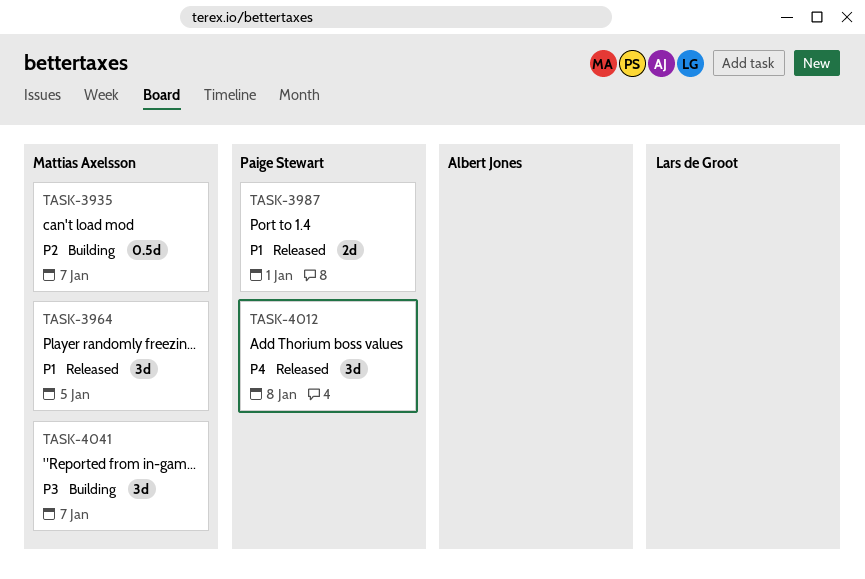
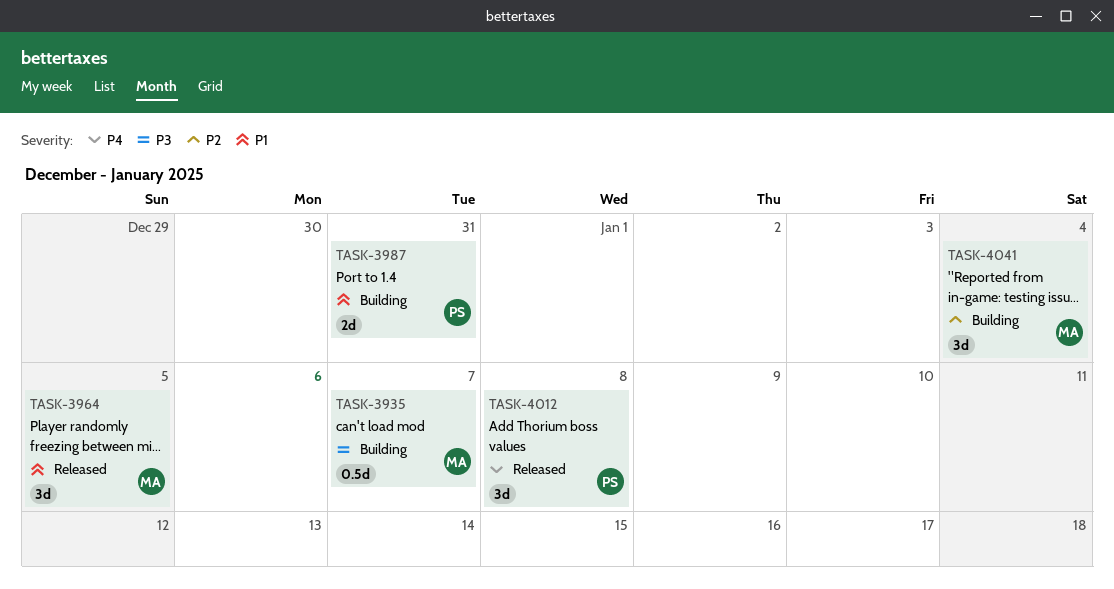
TASK-3935, priority: P2 -> P3
TASK-3987, status: Released -> Building
TASK-3987, due: Jan 1 -> Dec 31
TASK-4041, priority: P3 -> P2
TASK-4041, due: Jan 7 -> Jan 4

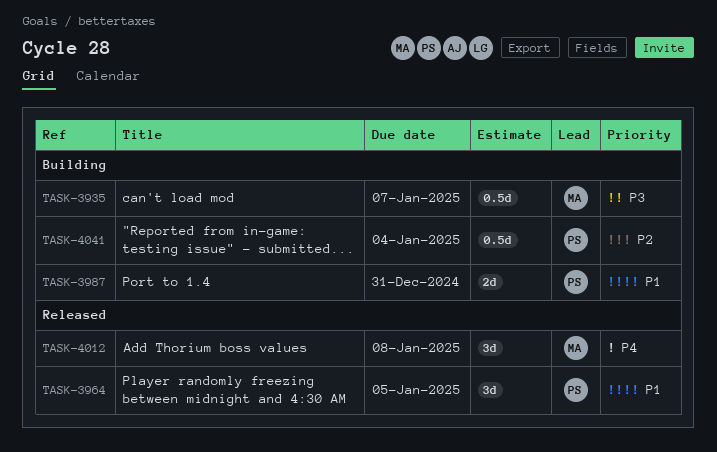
TASK-3964, owner: MA -> PS
TASK-4012, owner: PS -> MA
TASK-4041, owner: MA -> PS
TASK-4041, estimate: 3d -> 0.5d

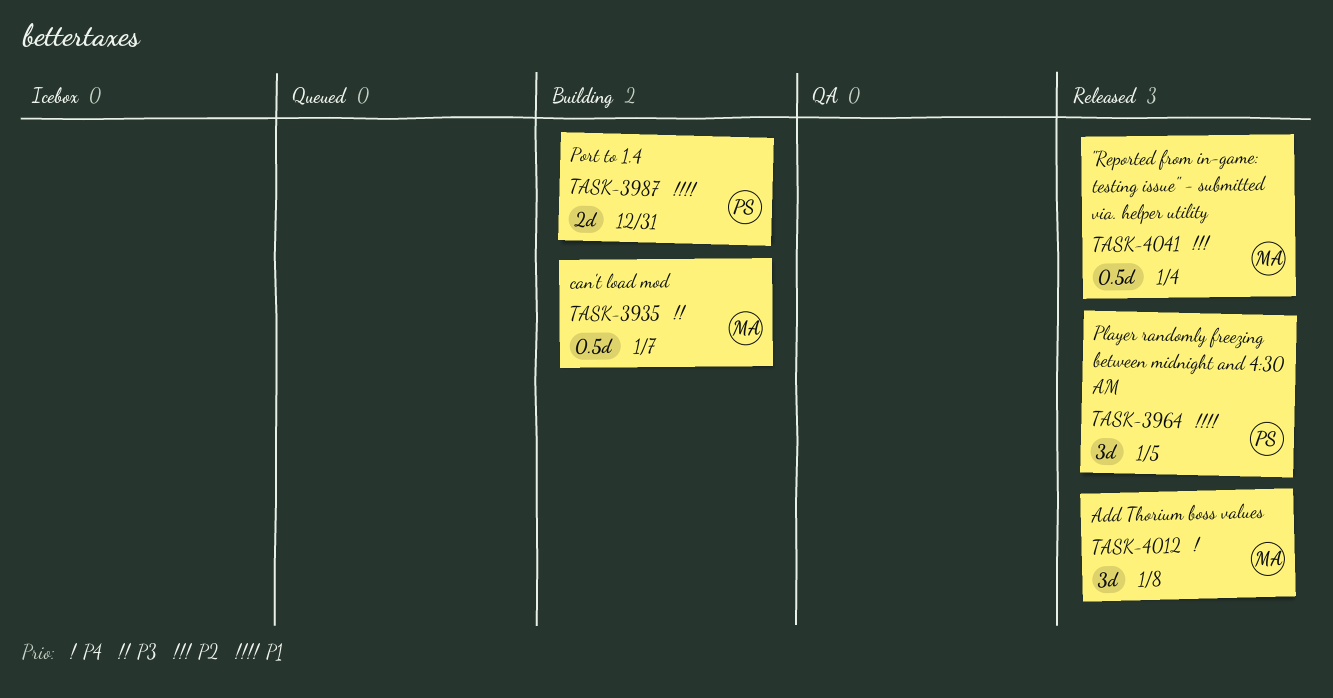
TASK-4041, status: Building -> Released
TASK-4041, owner: PS -> MA

